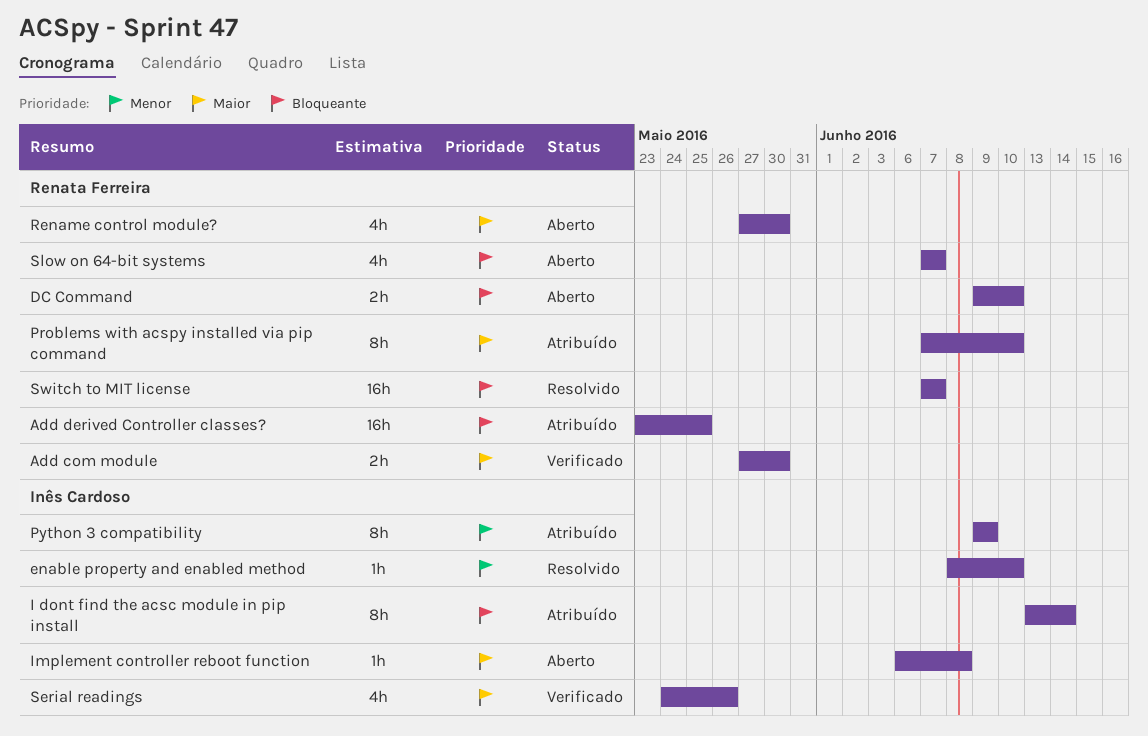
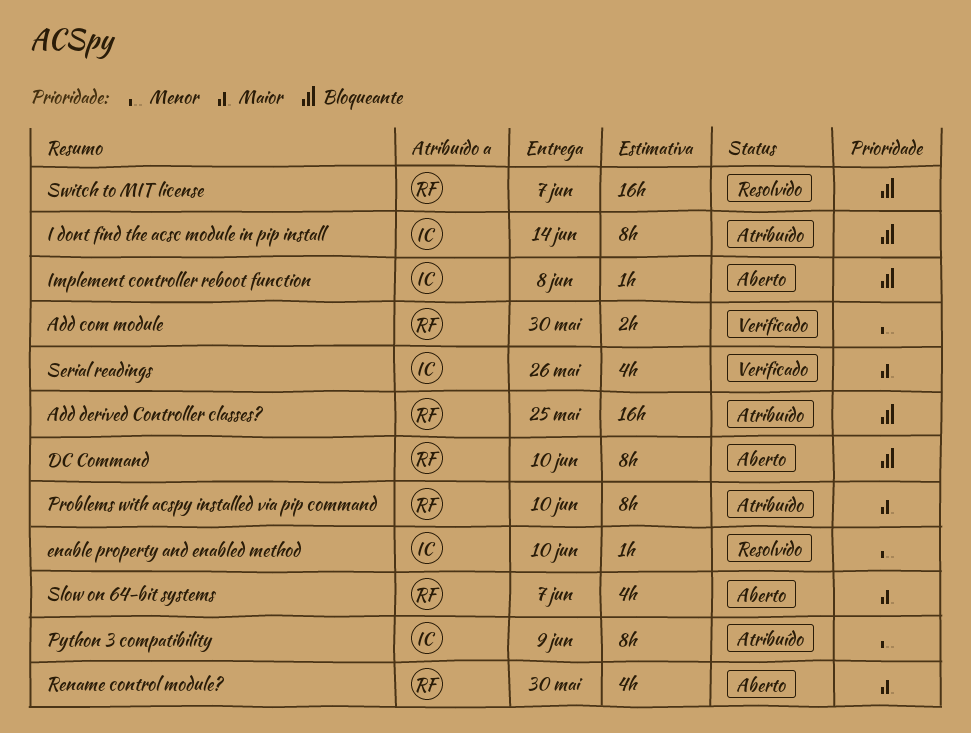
Add com module, priority: Maior -> Menor
DC Command, estimate: 2h -> 8h
Implement controller reboot function, priority: Maior -> Bloqueante
Slow on 64-bit systems, priority: Bloqueante -> Maior

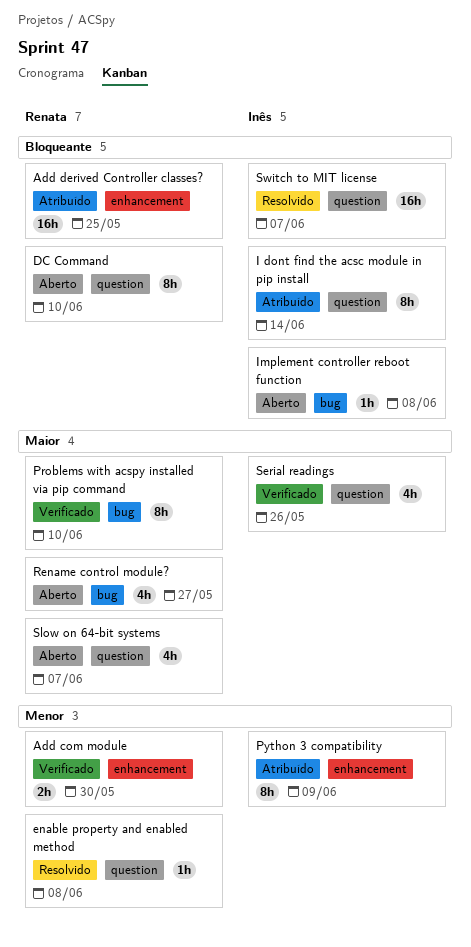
enable property and enabled method, owner: Inês -> Renata
enable property and enabled method, due: Jun 10 -> Jun 8
Problems with acspy installed via pip command, status: Atribuído -> Verificado
Rename control module?, due: May 30 -> May 27
Switch to MIT license, owner: Renata -> Inês

